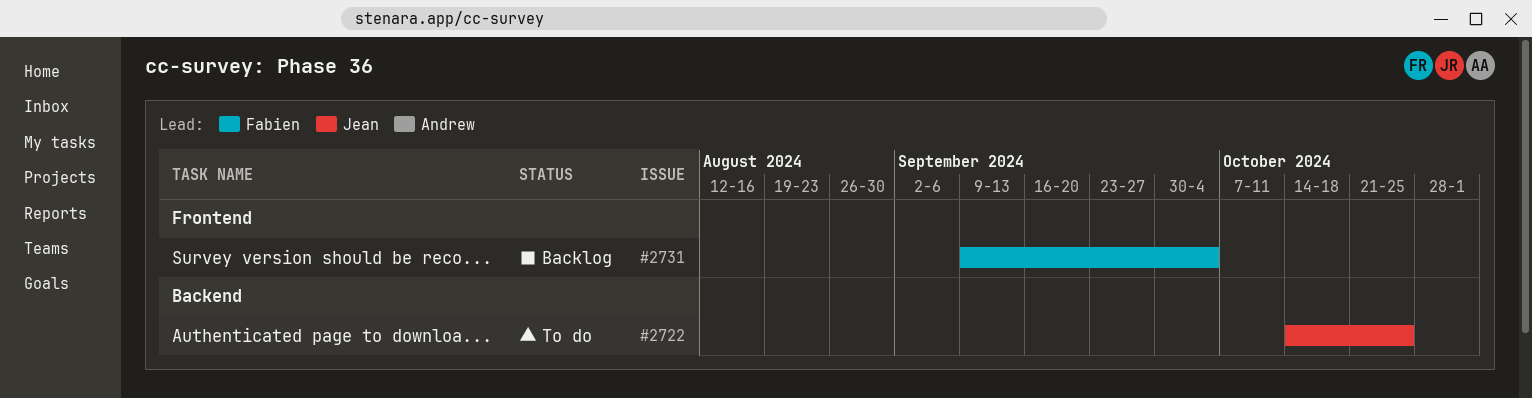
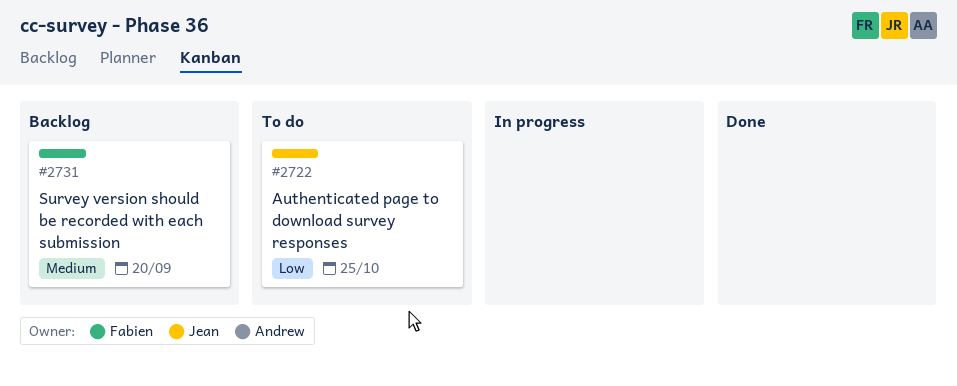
#2731, due: Oct 4 -> Sep 20

